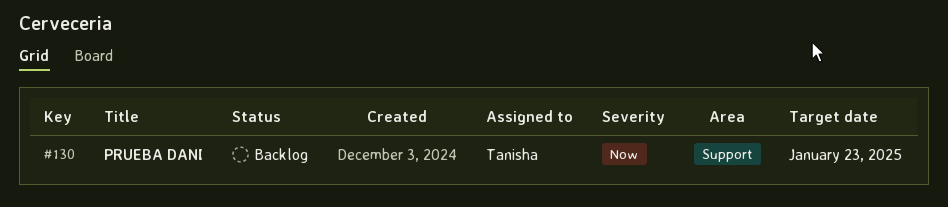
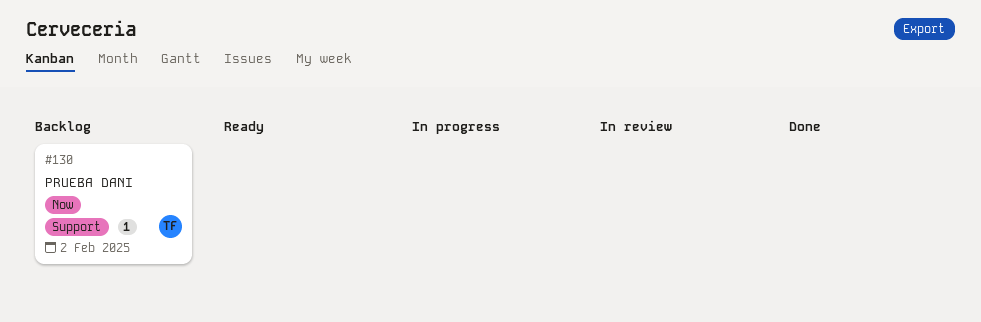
#130, due: Jan 23 -> Feb 2

